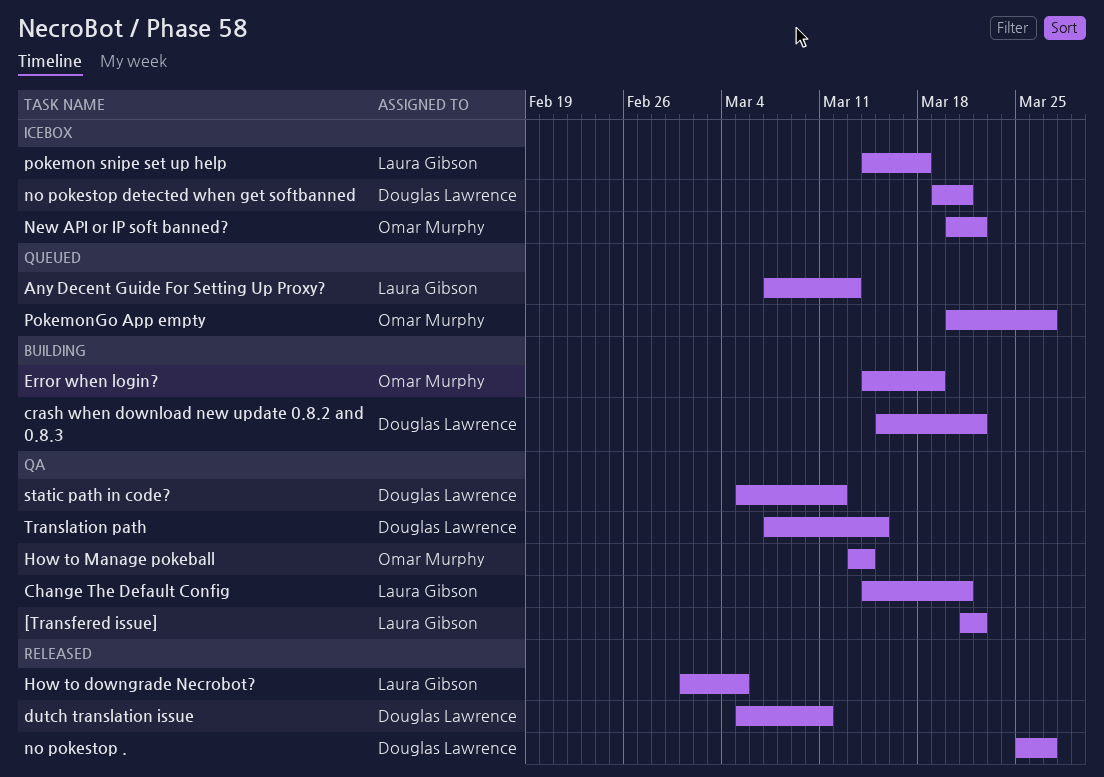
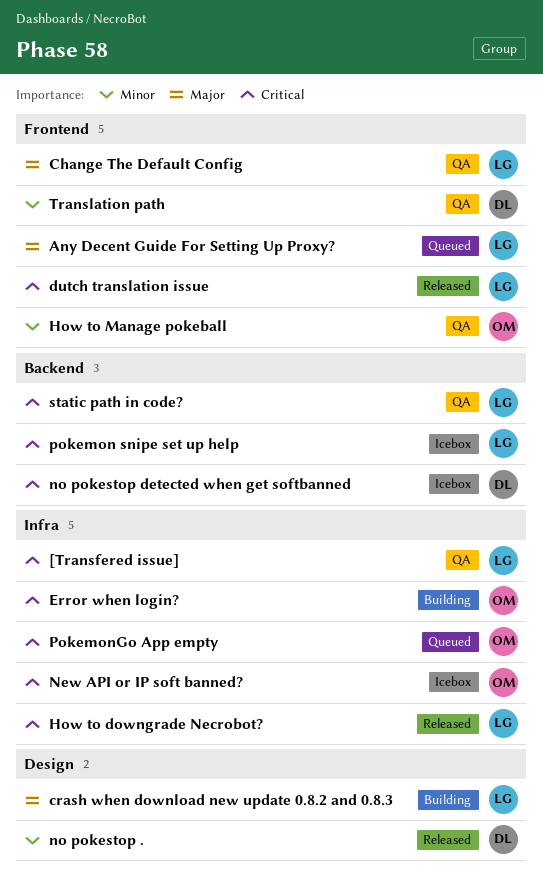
crash when download new update 0.8.2 and 0.8.3, owner: Douglas Lawrence -> Laura Gibson
dutch translation issue, owner: Douglas Lawrence -> Laura Gibson
static path in code?, owner: Douglas Lawrence -> Laura Gibson

